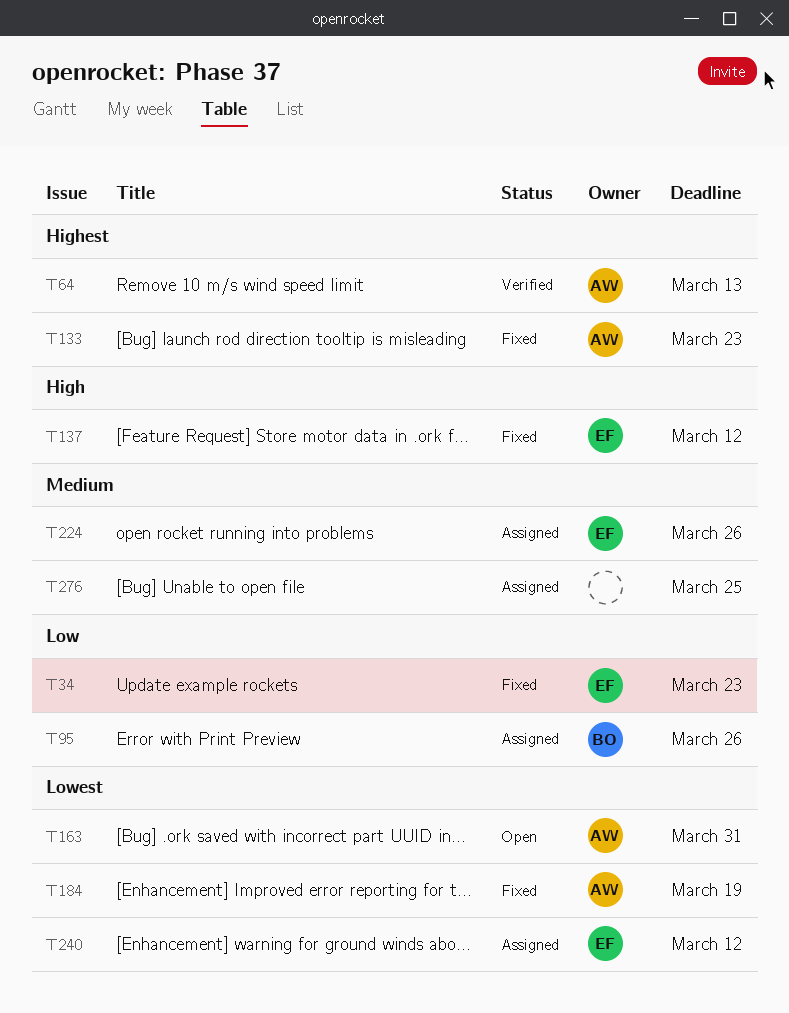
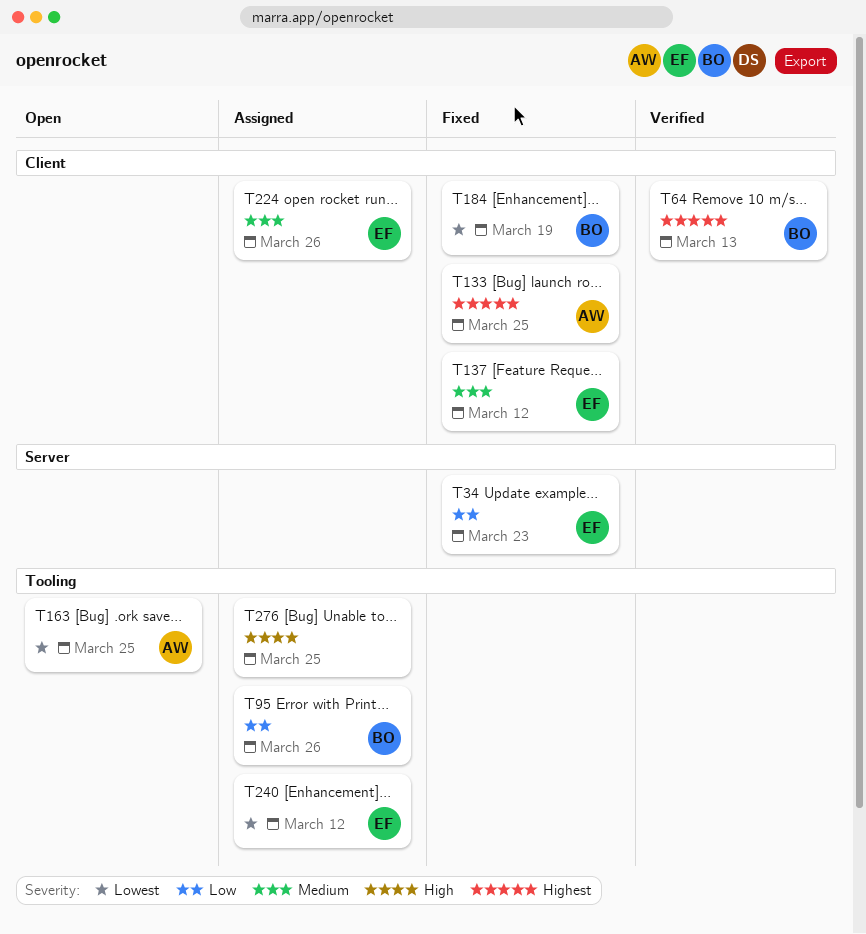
T64, owner: AW -> BO
T133, due: Mar 23 -> Mar 25
T137, priority: High -> Medium
T163, due: Mar 31 -> Mar 25
T184, owner: AW -> BO
T276, priority: Medium -> High

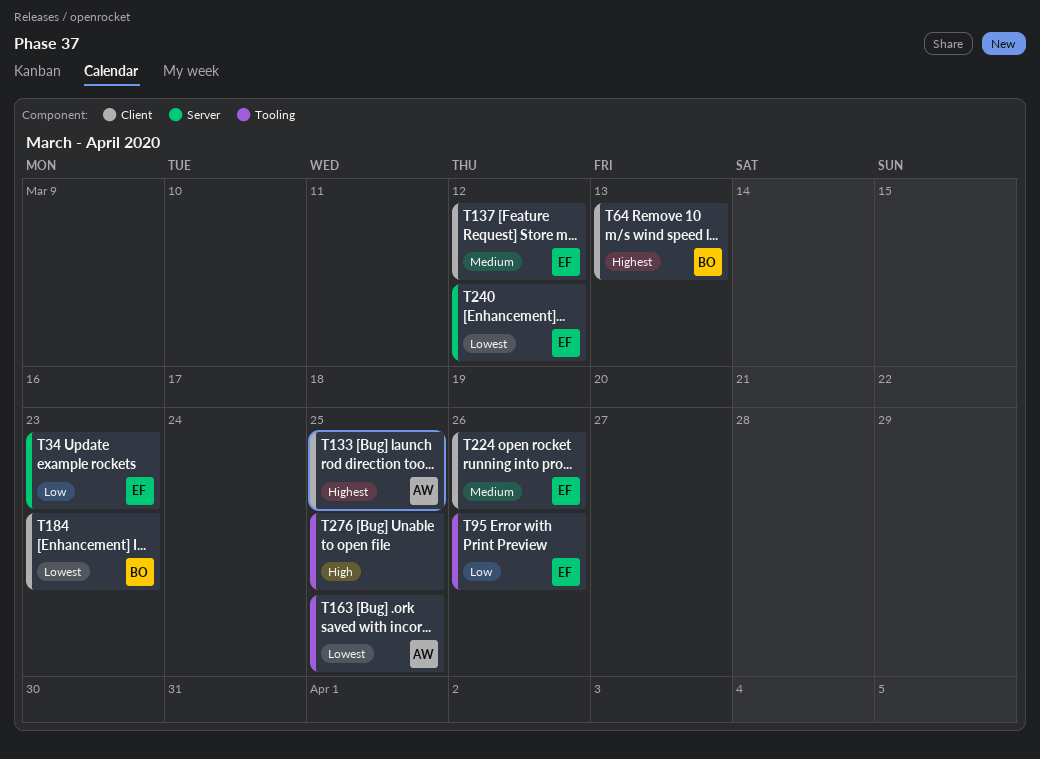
T95, owner: BO -> EF
T184, due: Mar 19 -> Mar 23
T240, label: Tooling -> Server

